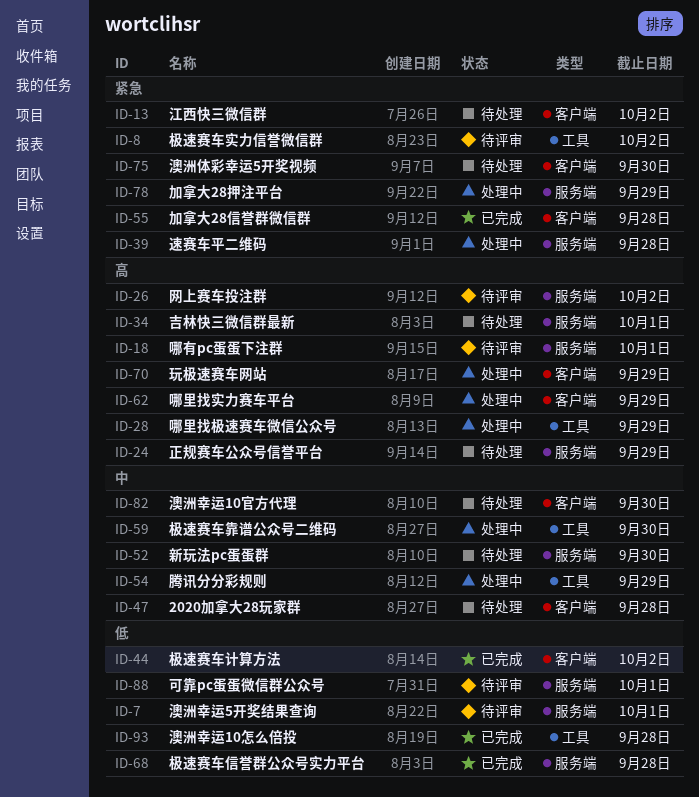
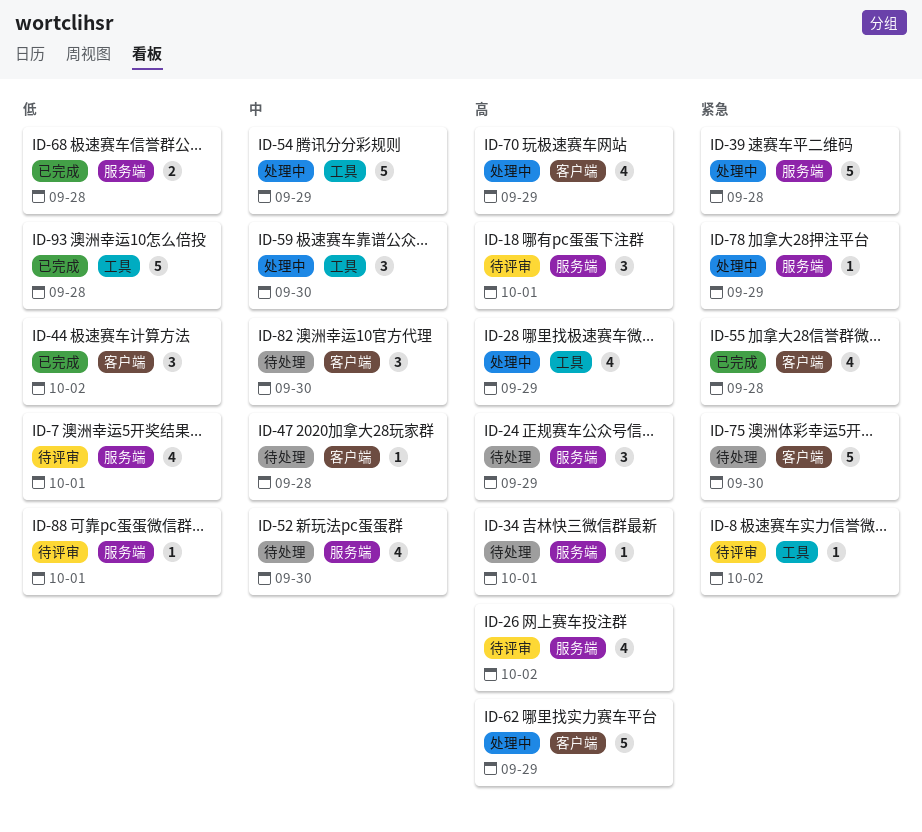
ID-13: present -> none

